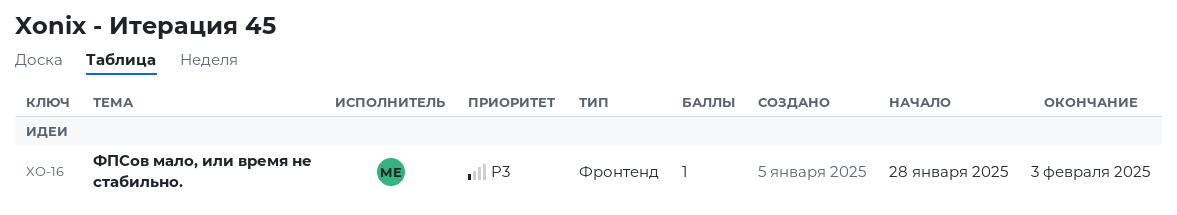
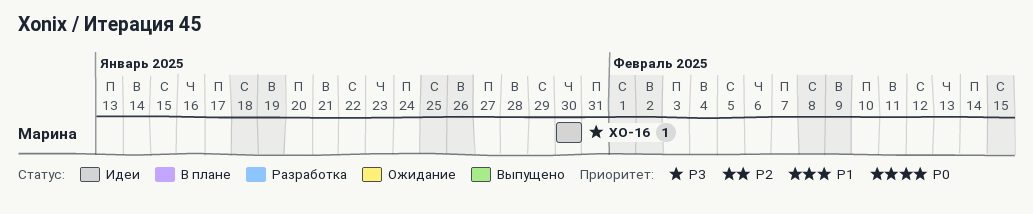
XO-16, start: Jan 28 -> Jan 30
XO-16, due: Feb 3 -> Jan 30

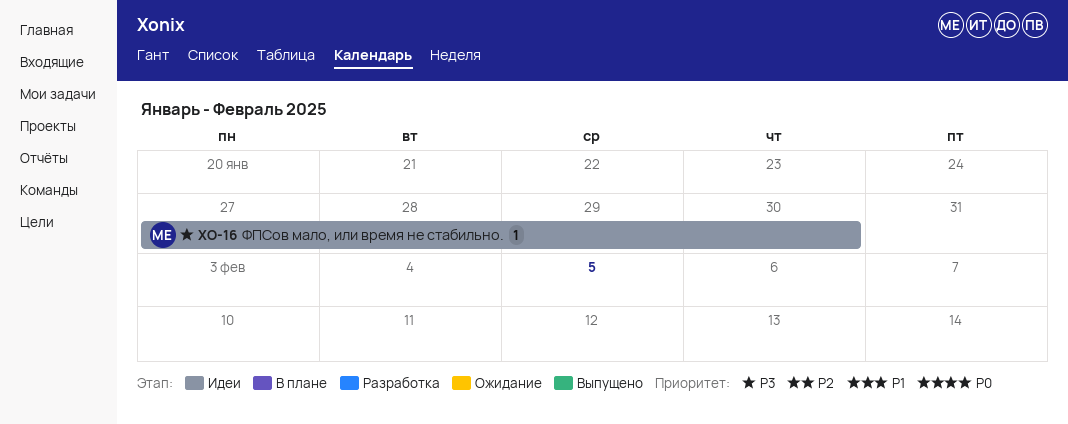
XO-16, start: Jan 30 -> Jan 27

